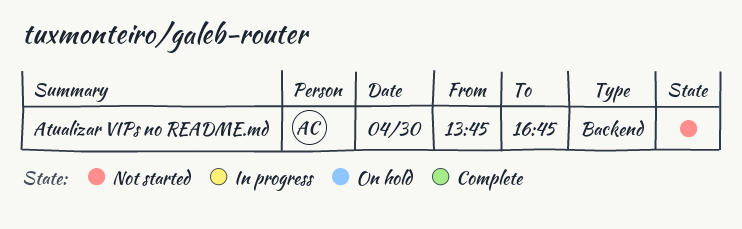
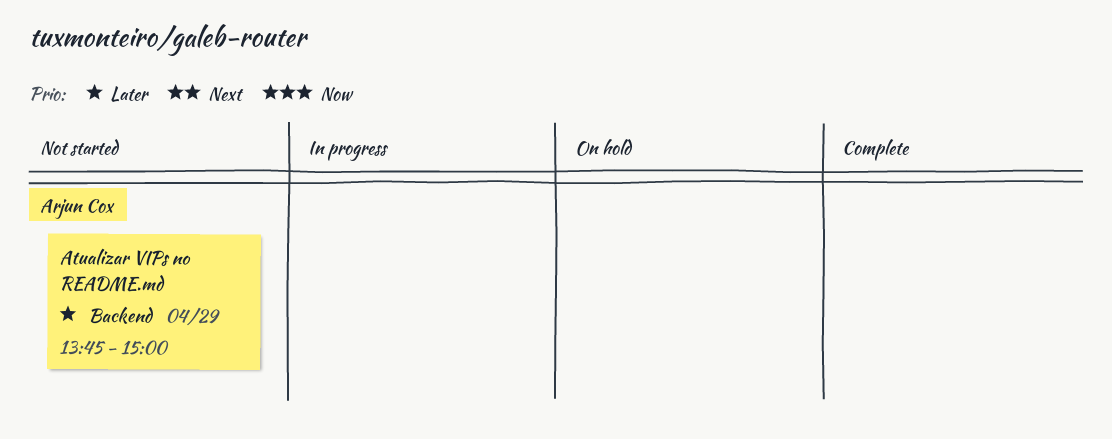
Atualizar VIPs no README.md, day: Apr 30 -> Apr 29
Atualizar VIPs no README.md, ends: 16:45 -> 15:00

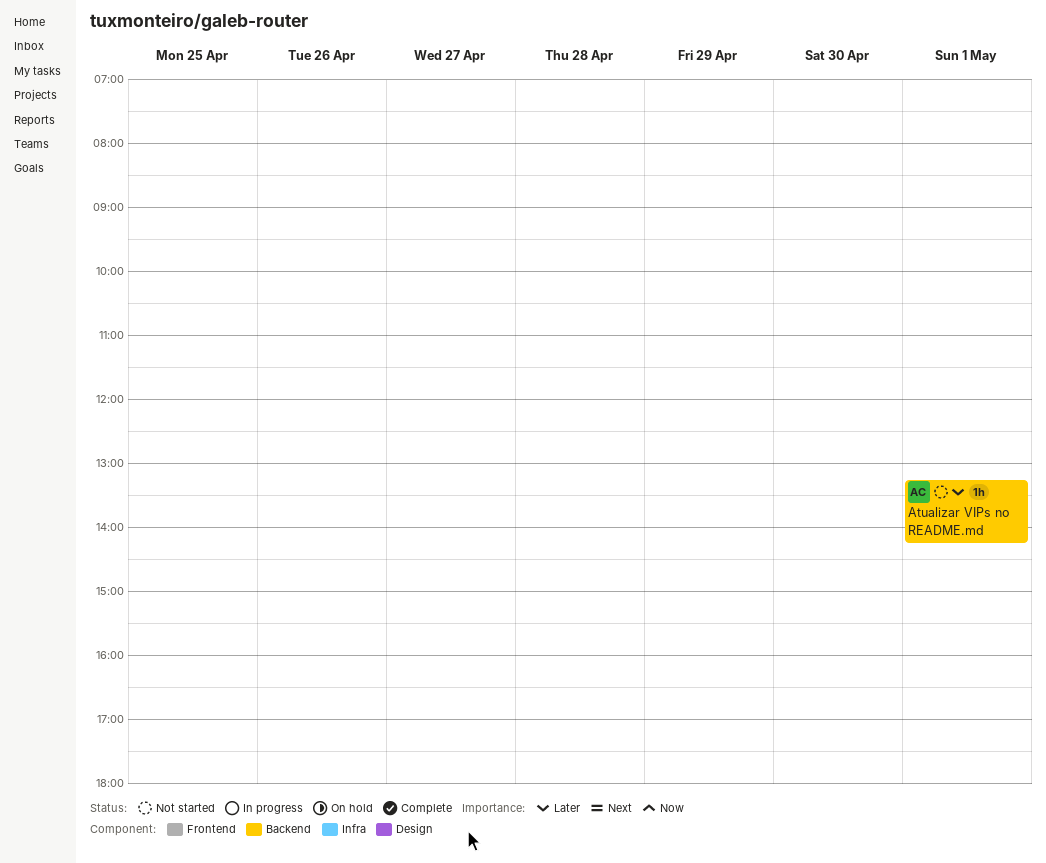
Atualizar VIPs no README.md, day: Apr 29 -> May 1
Atualizar VIPs no README.md, begins: 13:45 -> 13:15
Atualizar VIPs no README.md, ends: 15:00 -> 14:15

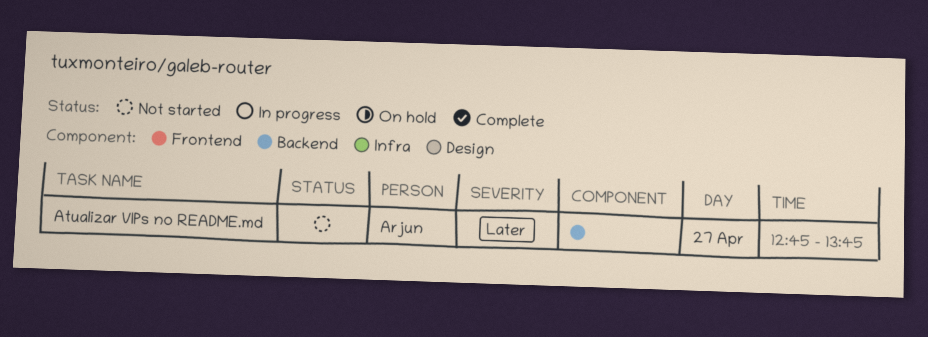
Atualizar VIPs no README.md, day: May 1 -> Apr 27
Atualizar VIPs no README.md, begins: 13:15 -> 12:45
Atualizar VIPs no README.md, ends: 14:15 -> 13:45

